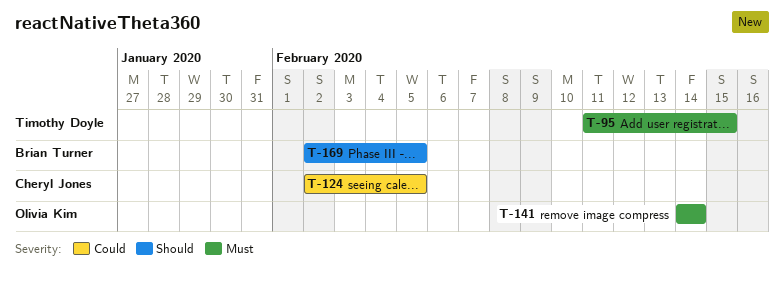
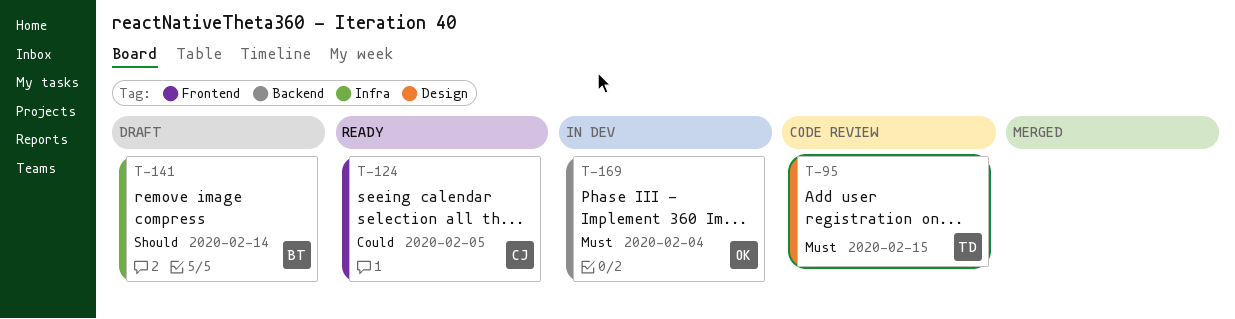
T-141, owner: Olivia Kim -> Brian Turner
T-141, priority: Must -> Should
T-169, owner: Brian Turner -> Olivia Kim
T-169, priority: Should -> Must
T-169, due: Feb 5 -> Feb 4

